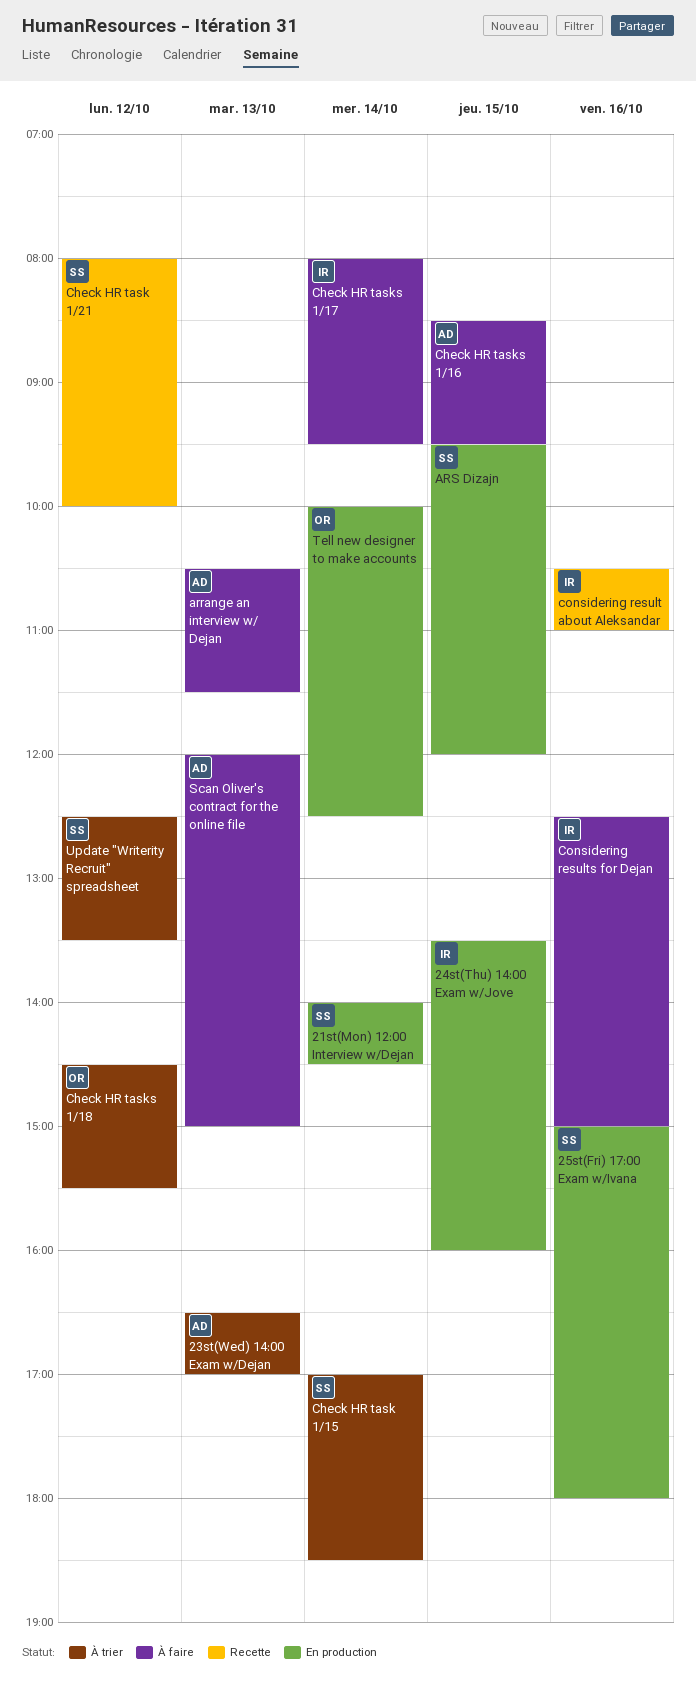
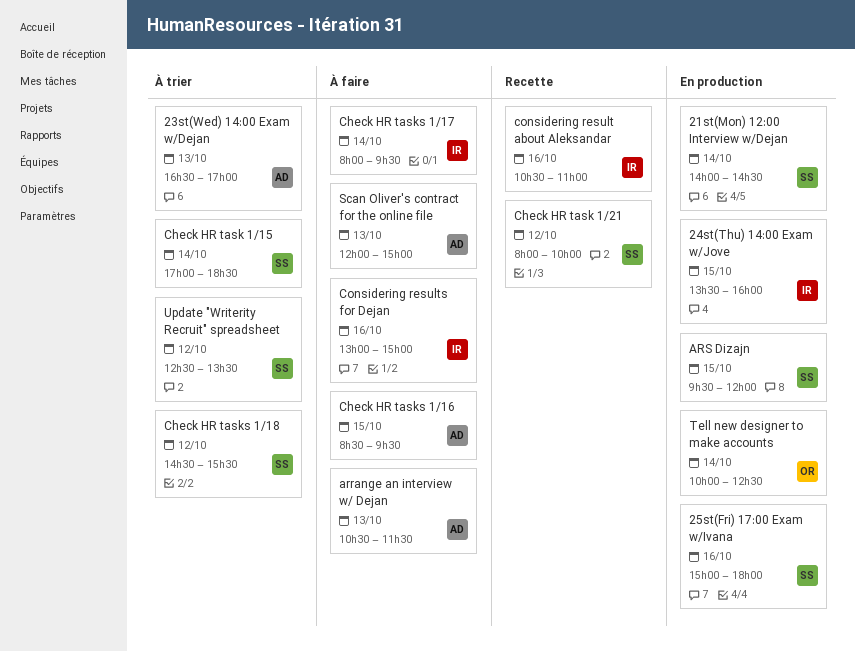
Check HR tasks 1/18, owner: OR -> SS
Considering results for Dejan, begins: 12:30 -> 13:00

